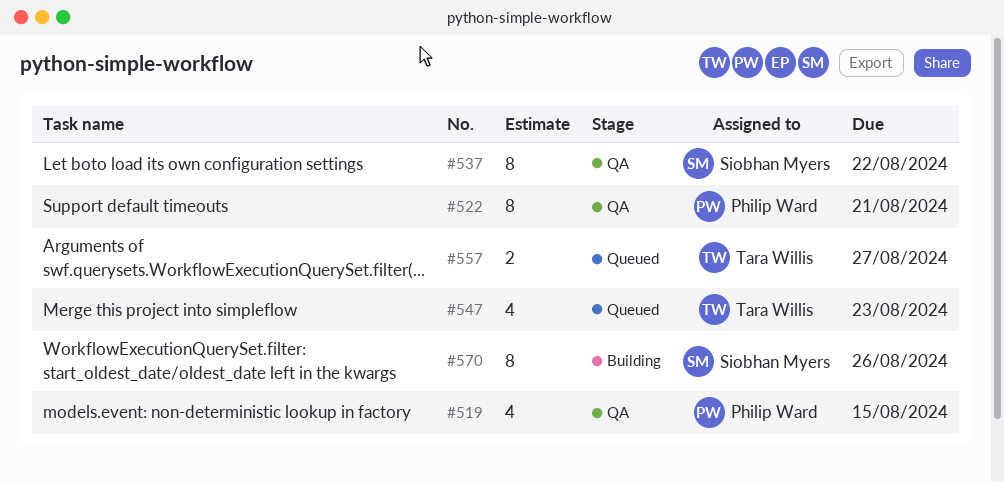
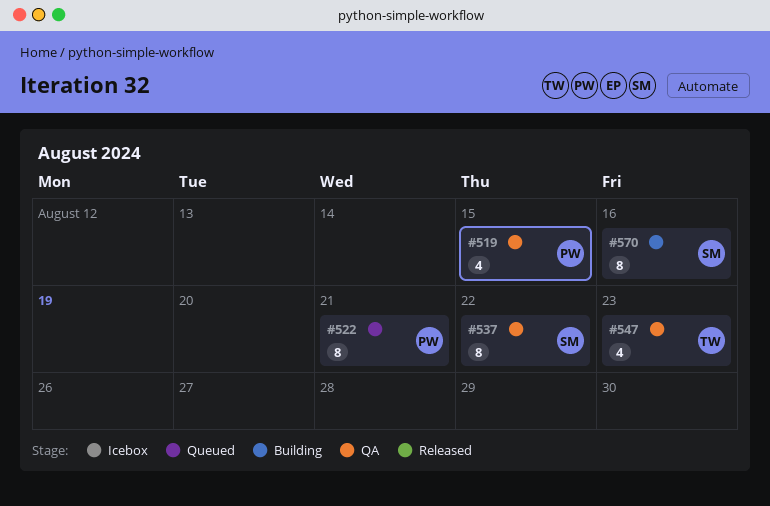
#522, status: QA -> Queued
#547, status: Queued -> QA
#557: present -> none
#570, due: Aug 26 -> Aug 16

